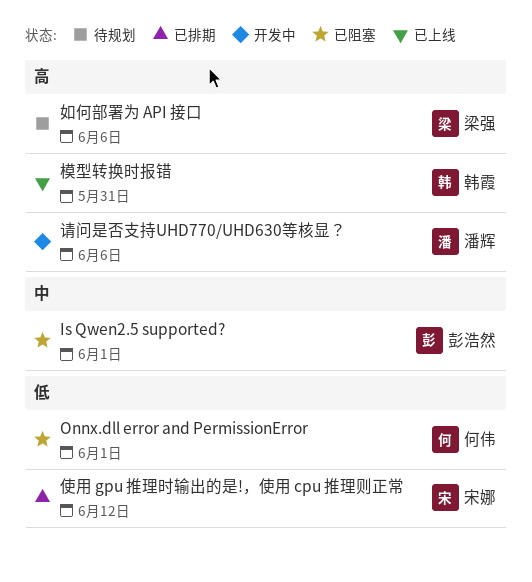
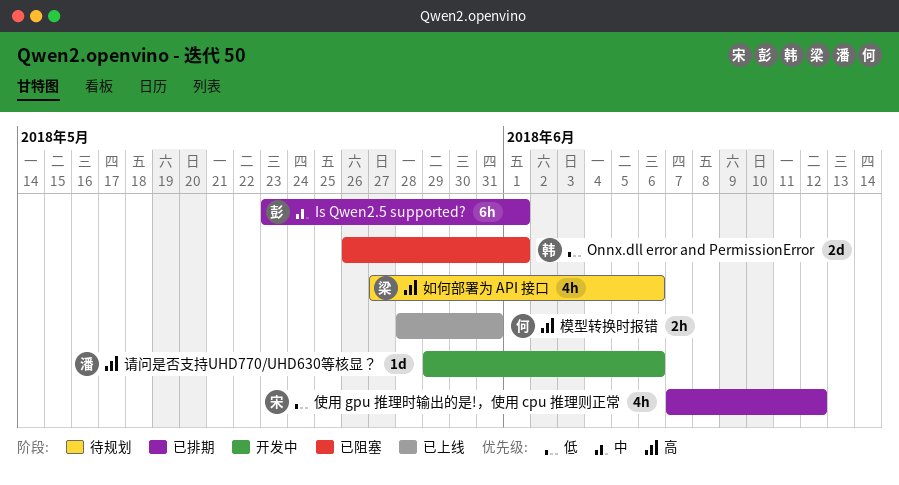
Is Qwen2.5 supported?, status: 已阻塞 -> 已排期
Onnx.dll error and PermissionError, owner: 何伟 -> 韩霞
模型转换时报错, owner: 韩霞 -> 何伟

